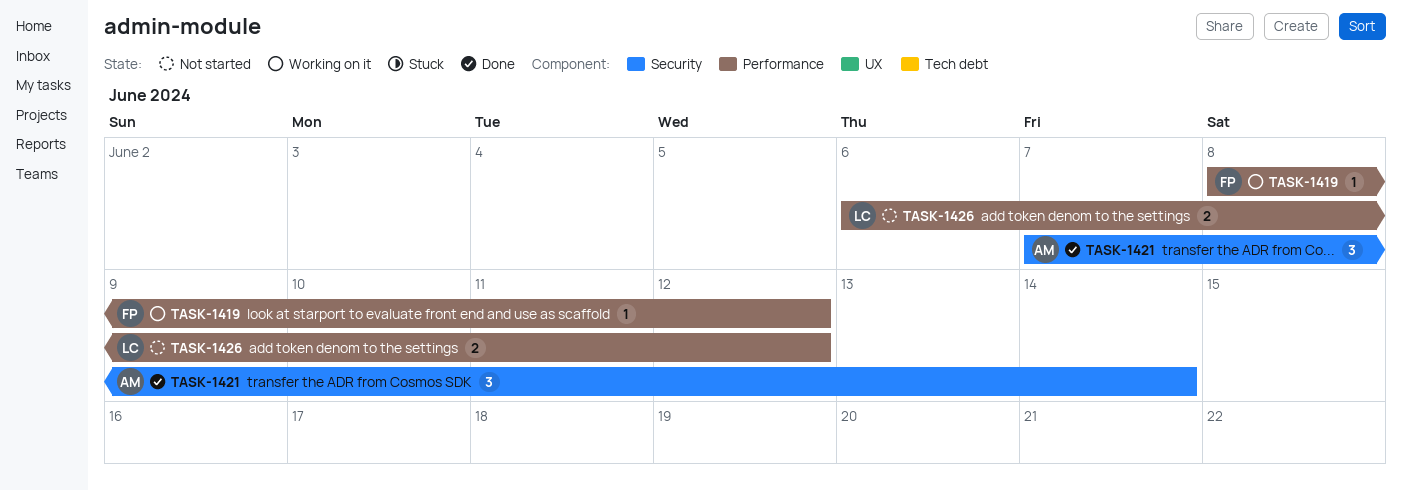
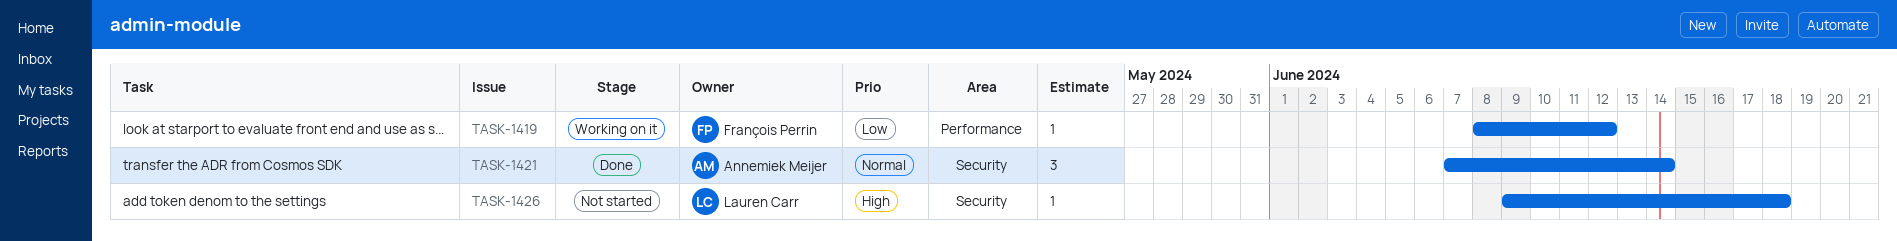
TASK-1426, label: Performance -> Security
TASK-1426, estimate: 2 -> 1
TASK-1426, start: Jun 6 -> Jun 9
TASK-1426, due: Jun 12 -> Jun 18

